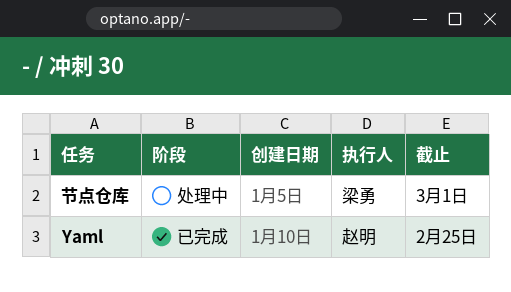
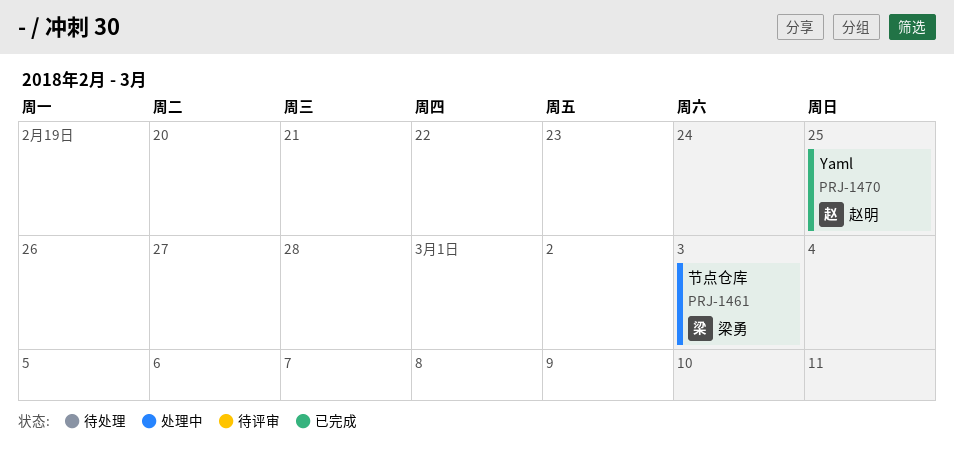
节点仓库, due: Mar 1 -> Mar 3

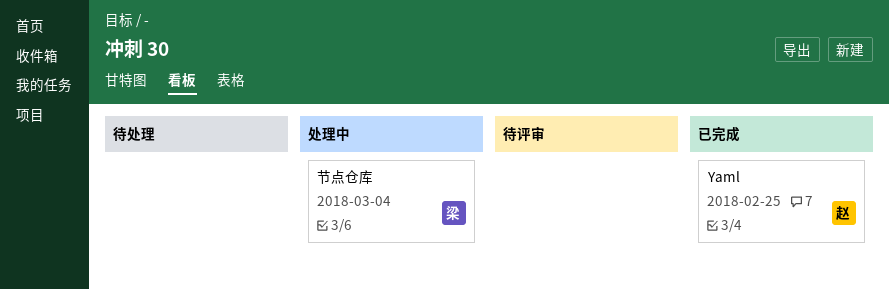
节点仓库, due: Mar 3 -> Mar 4

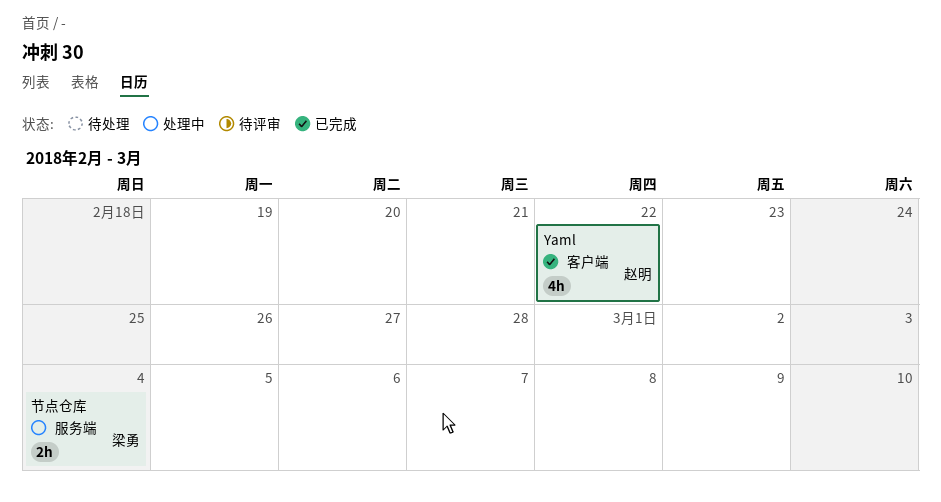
Yaml, due: Feb 25 -> Feb 22

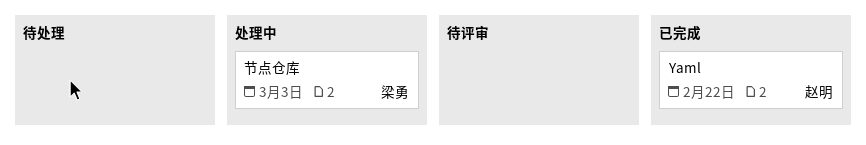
节点仓库, due: Mar 4 -> Mar 3

